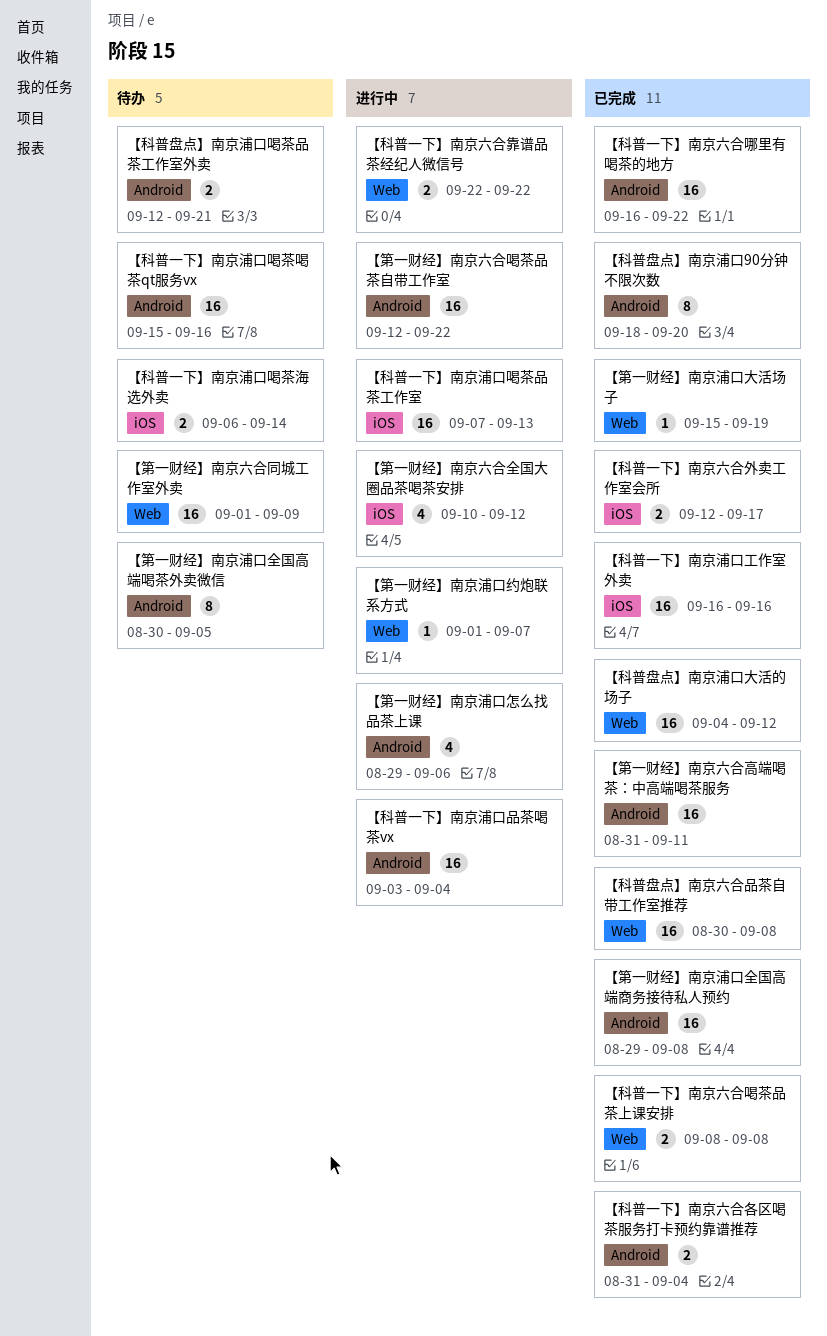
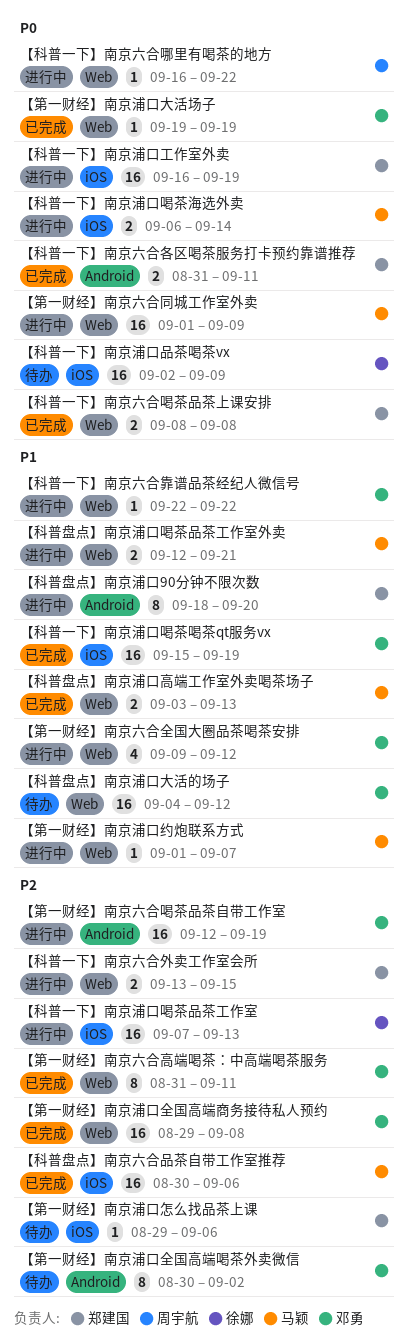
【科普一下】南京六合各区喝茶服务打卡预约靠谱推荐, due: Sep 4 -> Sep 11
【科普一下】南京六合哪里有喝茶的地方, status: 已完成 -> 进行中
【科普一下】南京六合哪里有喝茶的地方, label: Android -> Web
【科普一下】南京六合哪里有喝茶的地方, estimate: 16 -> 1
【科普一下】南京六合外卖工作室会所, status: 已完成 -> 进行中
【科普一下】南京六合外卖工作室会所, label: iOS -> Web
【科普一下】南京六合外卖工作室会所, start: Sep 12 -> Sep 13
【科普一下】南京六合外卖工作室会所, due: Sep 17 -> Sep 15
【科普一下】南京六合靠谱品茶经纪人微信号, estimate: 2 -> 1
【科普一下】南京浦口品茶喝茶vx, status: 进行中 -> 待办
【科普一下】南京浦口品茶喝茶vx, label: Android -> iOS
【科普一下】南京浦口品茶喝茶vx, start: Sep 3 -> Sep 2
【科普一下】南京浦口品茶喝茶vx, due: Sep 4 -> Sep 9
【科普一下】南京浦口喝茶喝茶qt服务vx, status: 待办 -> 已完成
【科普一下】南京浦口喝茶喝茶qt服务vx, label: Android -> iOS
【科普一下】南京浦口喝茶喝茶qt服务vx, due: Sep 16 -> Sep 19
【科普一下】南京浦口喝茶海选外卖, status: 待办 -> 进行中
【科普一下】南京浦口工作室外卖, status: 已完成 -> 进行中
【科普一下】南京浦口工作室外卖, due: Sep 16 -> Sep 19
【科普盘点】南京六合品茶自带工作室推荐, label: Web -> iOS
【科普盘点】南京六合品茶自带工作室推荐, due: Sep 8 -> Sep 6
【科普盘点】南京浦口90分钟不限次数, status: 已完成 -> 进行中
【科普盘点】南京浦口喝茶品茶工作室外卖, status: 待办 -> 进行中
【科普盘点】南京浦口喝茶品茶工作室外卖, label: Android -> Web
【科普盘点】南京浦口大活的场子, status: 已完成 -> 待办
【科普盘点】南京浦口高端工作室外卖喝茶场子: none -> present
【第一财经】南京六合全国大圈品茶喝茶安排, label: iOS -> Web
【第一财经】南京六合全国大圈品茶喝茶安排, start: Sep 10 -> Sep 9
【第一财经】南京六合同城工作室外卖, status: 待办 -> 进行中
【第一财经】南京六合喝茶品茶自带工作室, due: Sep 22 -> Sep 19
【第一财经】南京六合高端喝茶：中高端喝茶服务, label: Android -> Web
【第一财经】南京六合高端喝茶：中高端喝茶服务, estimate: 16 -> 8
【第一财经】南京浦口全国高端商务接待私人预约, label: Android -> Web
【第一财经】南京浦口全国高端喝茶外卖微信, due: Sep 5 -> Sep 2
【第一财经】南京浦口大活场子, start: Sep 15 -> Sep 19
【第一财经】南京浦口怎么找品茶上课, status: 进行中 -> 待办
【第一财经】南京浦口怎么找品茶上课, label: Android -> iOS
【第一财经】南京浦口怎么找品茶上课, estimate: 4 -> 1

